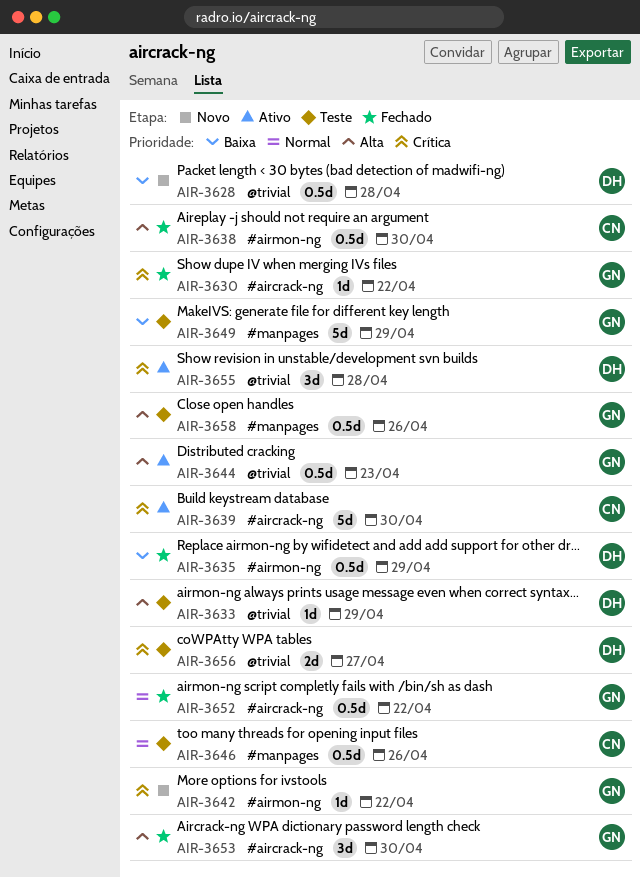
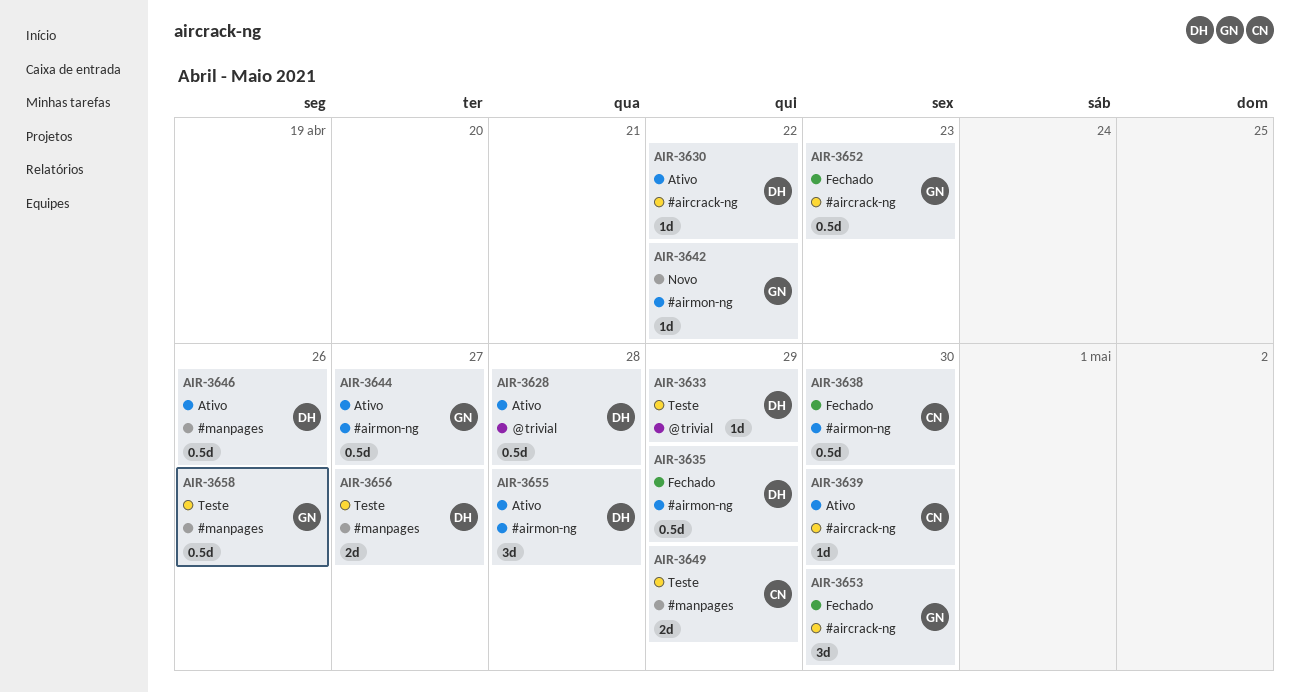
AIR-3628, status: Novo -> Ativo
AIR-3630, status: Fechado -> Ativo
AIR-3630, owner: GN -> DH
AIR-3639, estimate: 5d -> 1d
AIR-3644, label: @trivial -> #airmon-ng
AIR-3644, due: Apr 23 -> Apr 27
AIR-3646, status: Teste -> Ativo
AIR-3646, owner: CN -> DH
AIR-3649, owner: GN -> CN
AIR-3649, estimate: 5d -> 2d
AIR-3652, due: Apr 22 -> Apr 23
AIR-3655, label: @trivial -> #airmon-ng
AIR-3656, label: @trivial -> #manpages

